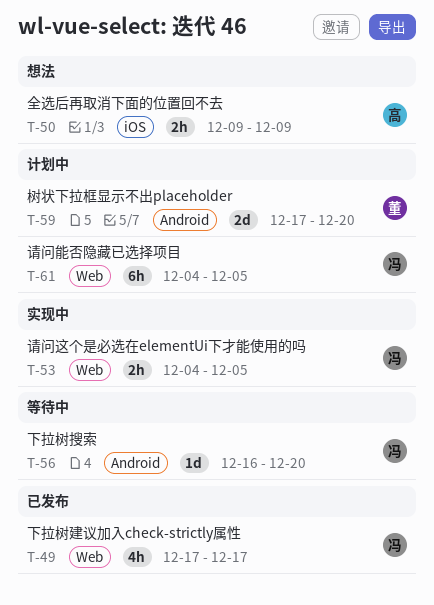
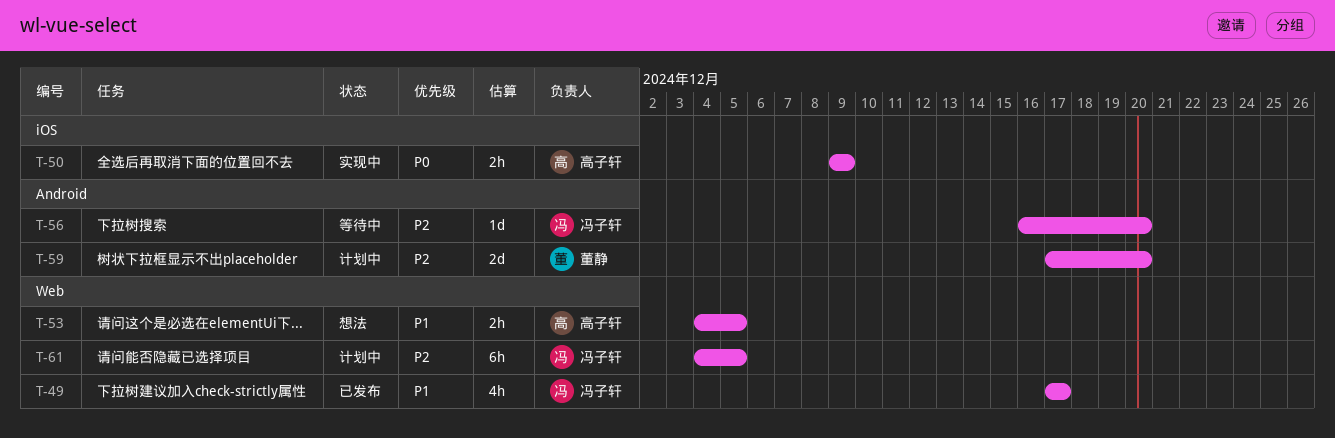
T-50, status: 想法 -> 实现中
T-53, status: 实现中 -> 想法
T-53, owner: 冯子轩 -> 高子轩

